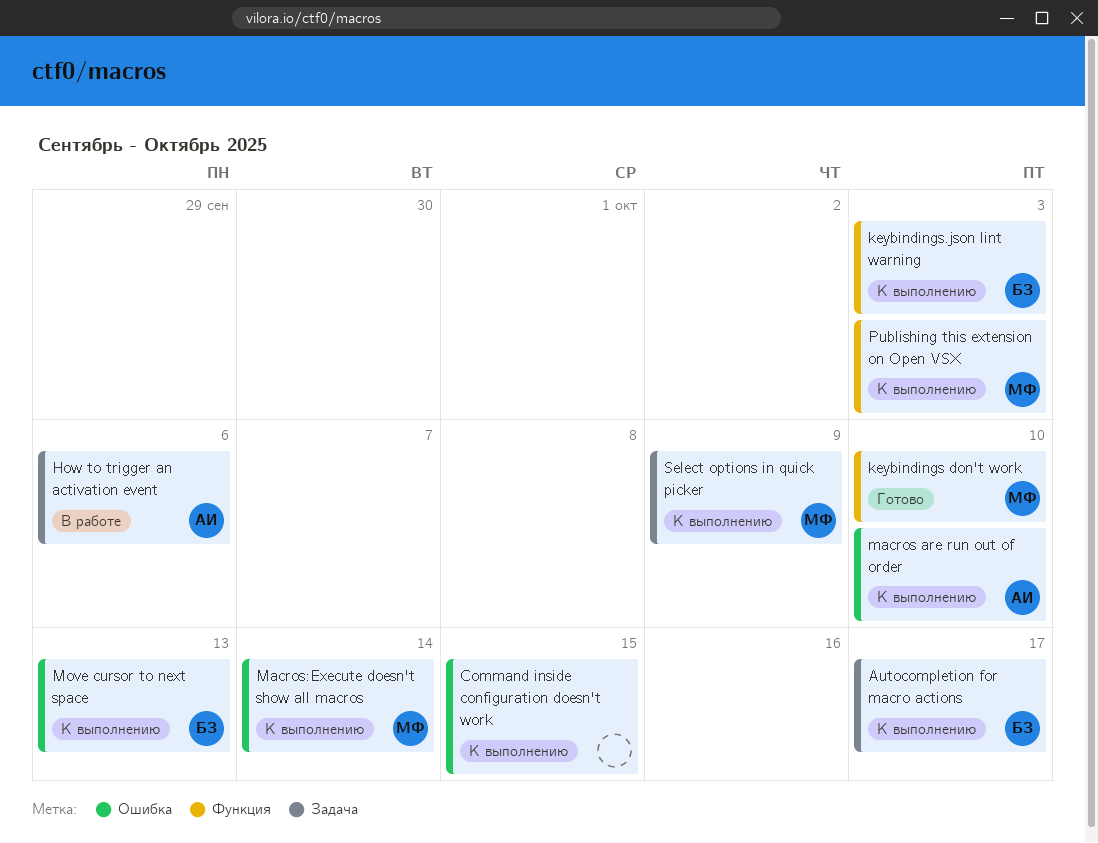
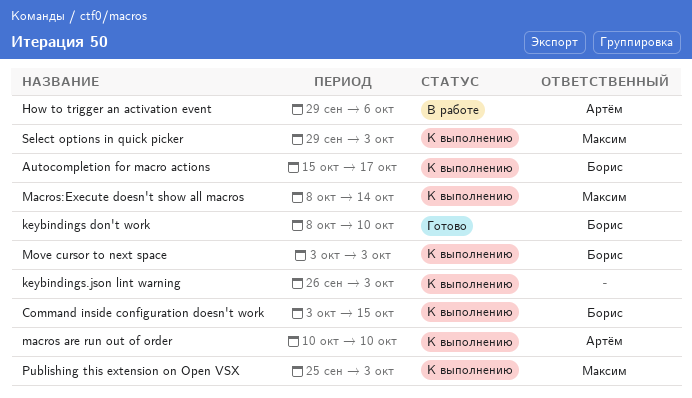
Command inside configuration doesn't work, owner: none -> Борис
keybindings don't work, owner: Максим -> Борис
keybindings.json lint warning, owner: Борис -> none
Move cursor to next space, due: Oct 13 -> Oct 3
Select options in quick picker, due: Oct 9 -> Oct 3

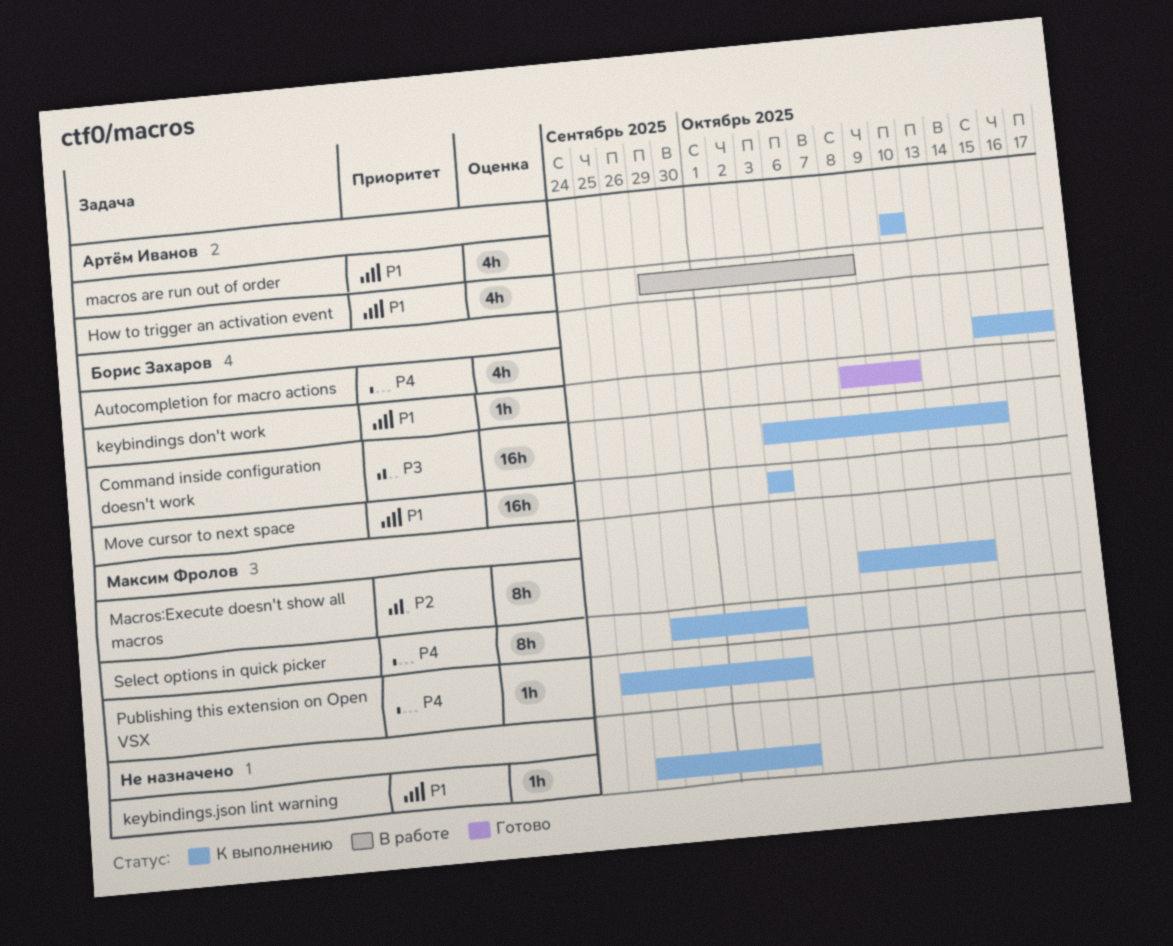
How to trigger an activation event, due: Oct 6 -> Oct 8

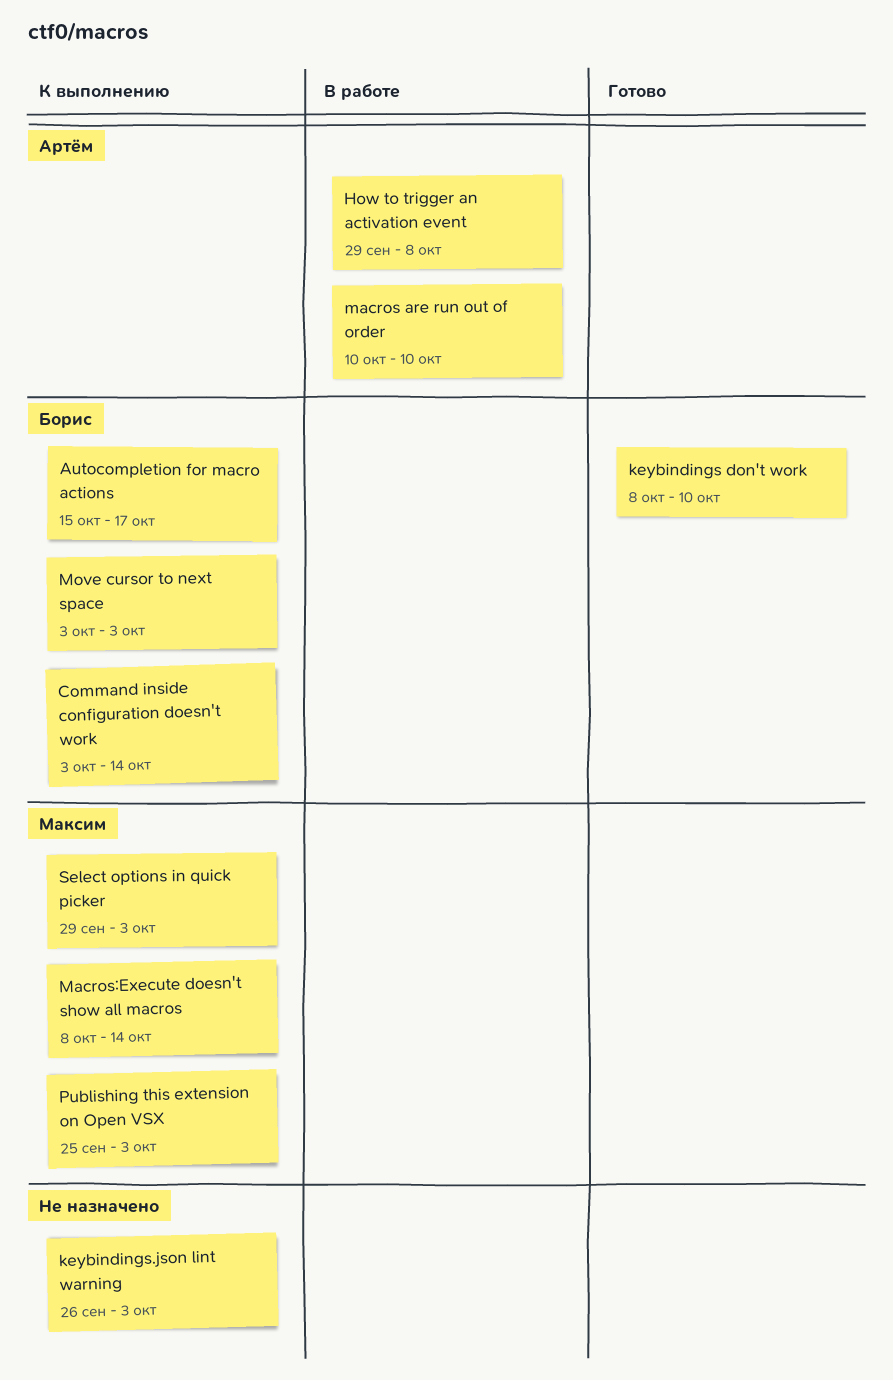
Command inside configuration doesn't work, due: Oct 15 -> Oct 14
macros are run out of order, status: К выполнению -> В работе

